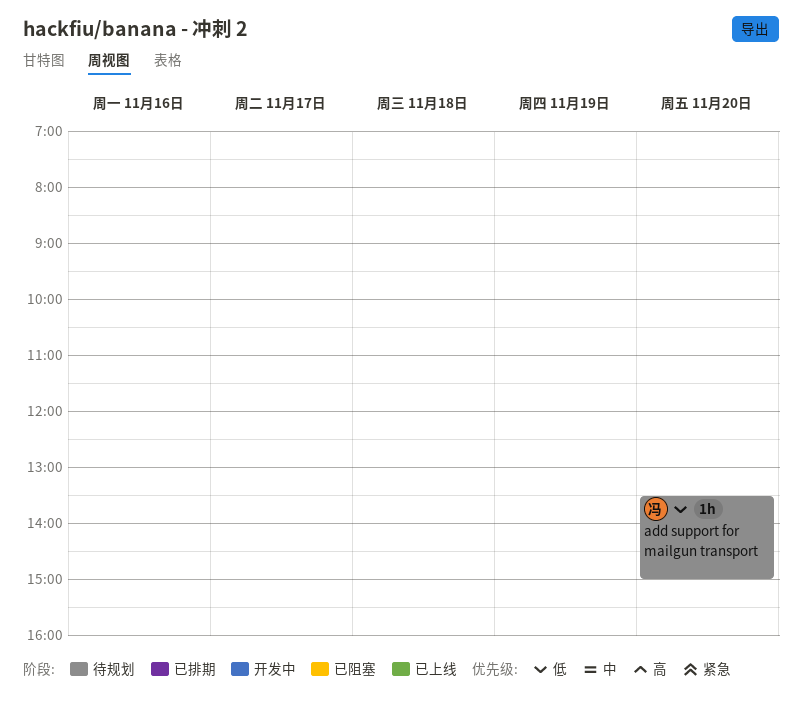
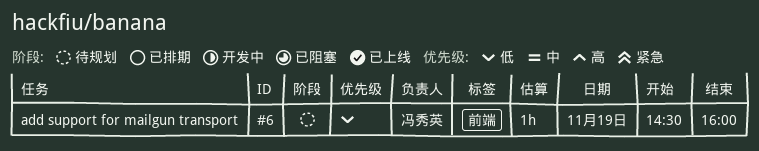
add support for mailgun transport, day: Nov 20 -> Nov 19
add support for mailgun transport, begins: 13:30 -> 14:30
add support for mailgun transport, ends: 15:00 -> 16:00

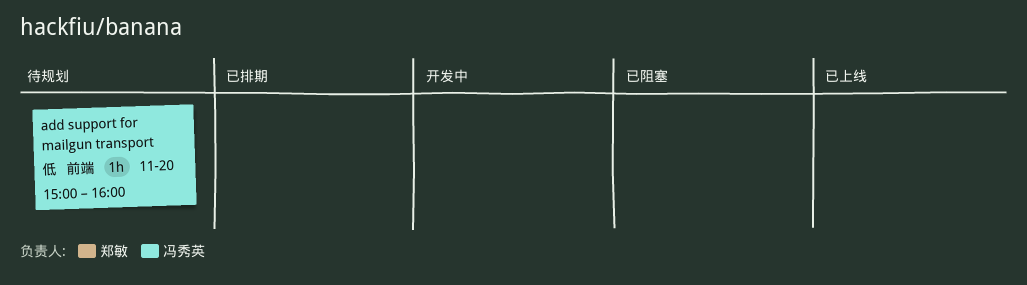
add support for mailgun transport, day: Nov 19 -> Nov 20
add support for mailgun transport, begins: 14:30 -> 15:00

